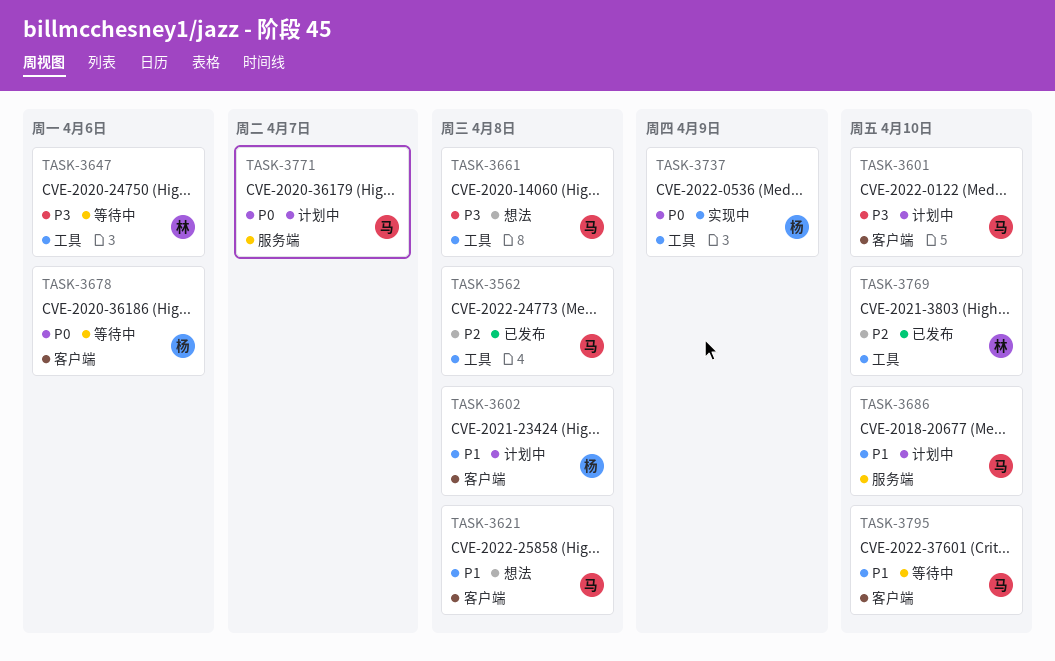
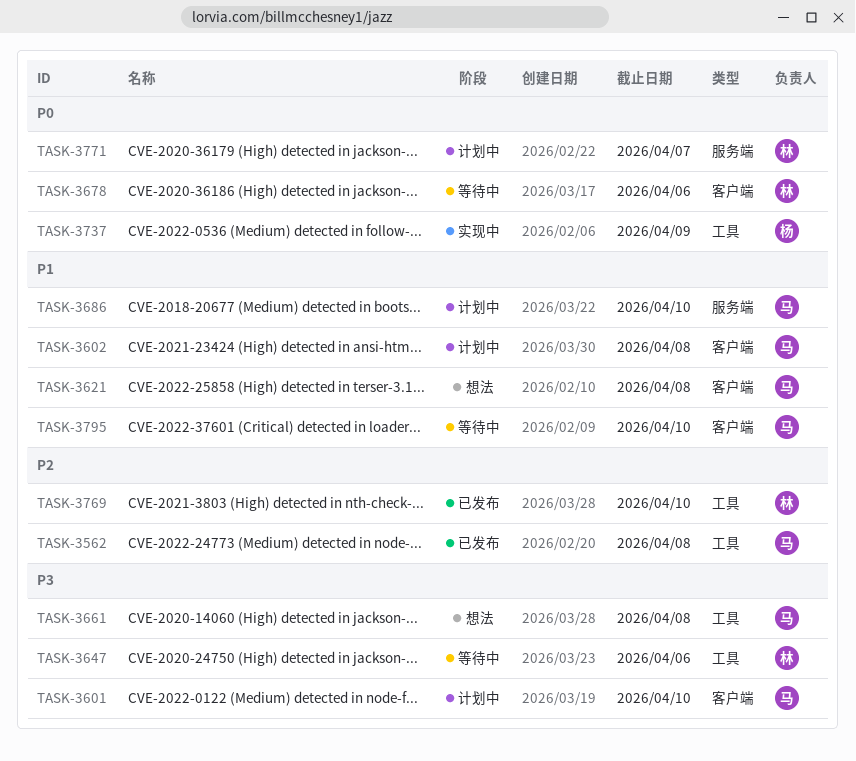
TASK-3602, owner: 杨 -> 马
TASK-3678, owner: 杨 -> 林
TASK-3771, owner: 马 -> 林

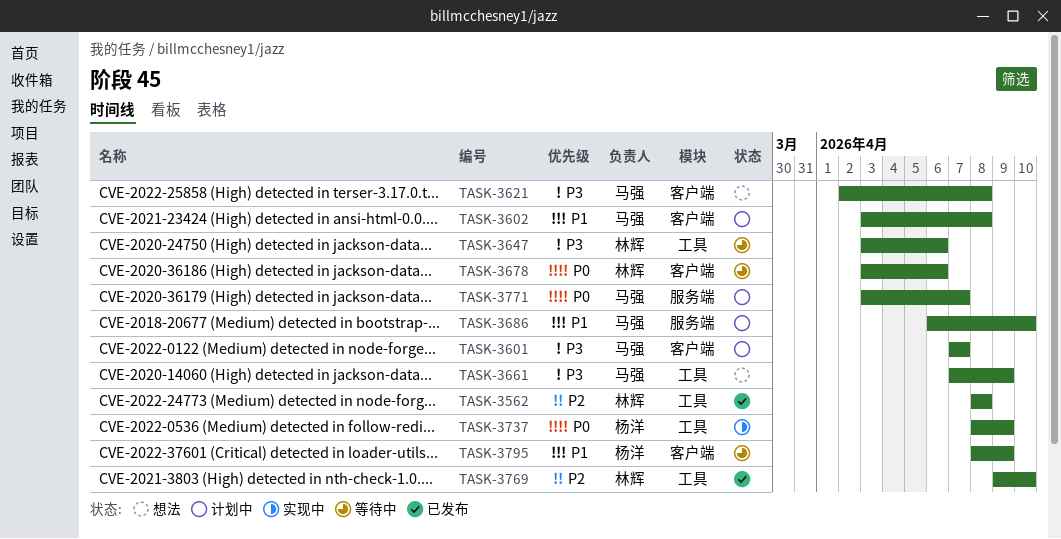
TASK-3562, owner: 马强 -> 林辉
TASK-3601, due: Apr 10 -> Apr 7
TASK-3621, priority: P1 -> P3
TASK-3661, due: Apr 8 -> Apr 9
TASK-3771, owner: 林辉 -> 马强
TASK-3795, owner: 马强 -> 杨洋
TASK-3795, due: Apr 10 -> Apr 9

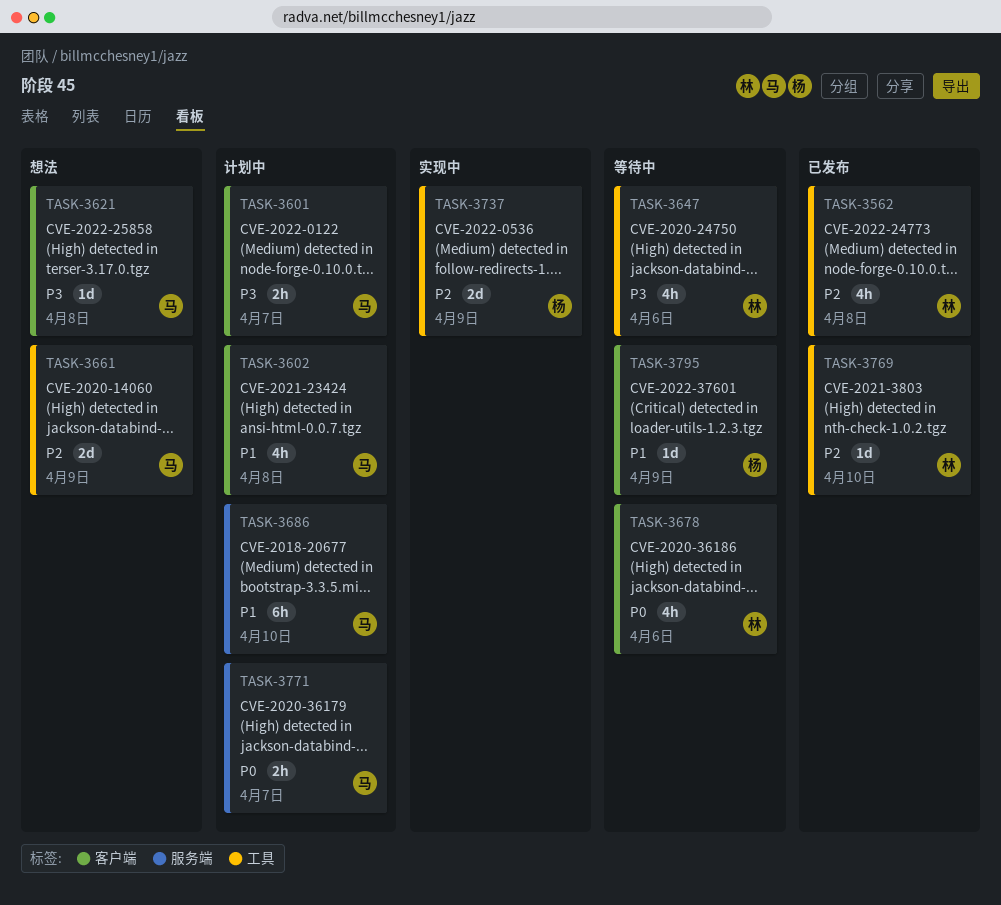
TASK-3661, priority: P3 -> P2
TASK-3737, priority: P0 -> P2

